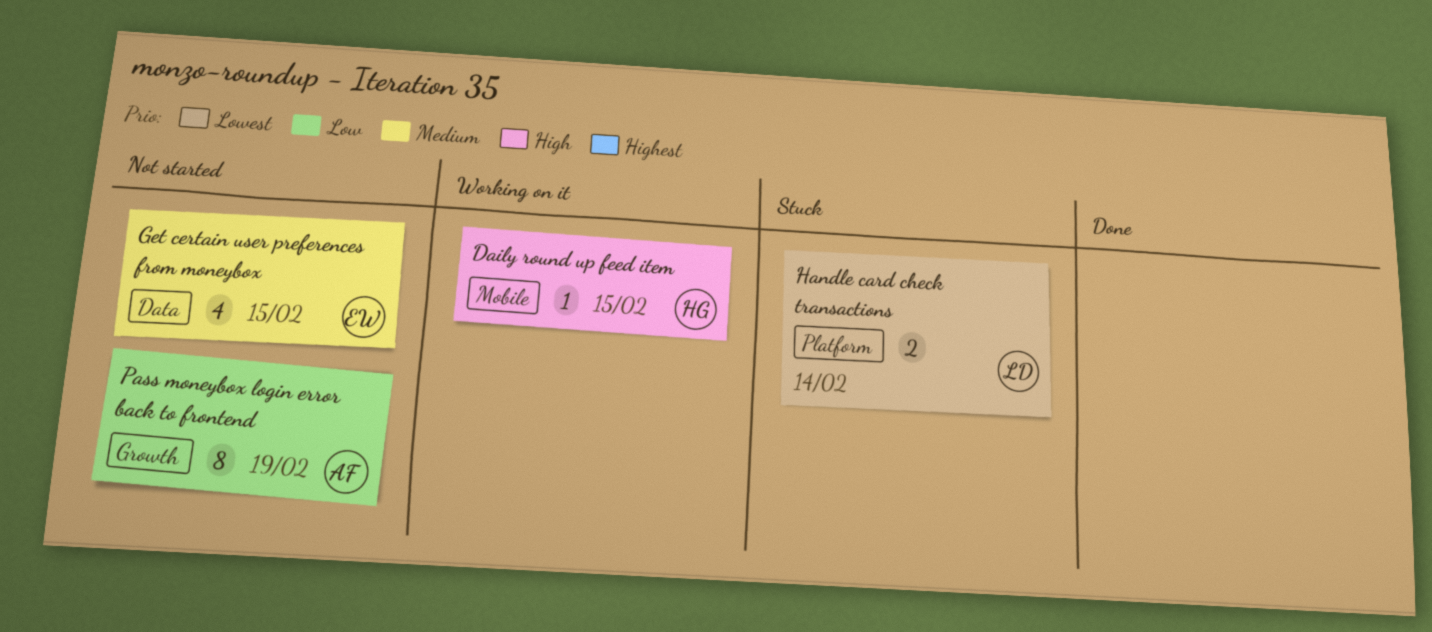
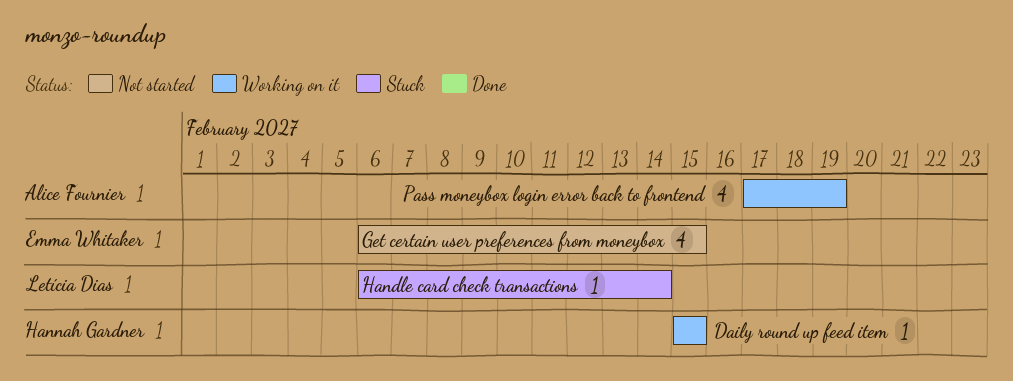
Handle card check transactions, estimate: 2 -> 1
Pass moneybox login error back to frontend, status: Not started -> Working on it
Pass moneybox login error back to frontend, estimate: 8 -> 4

